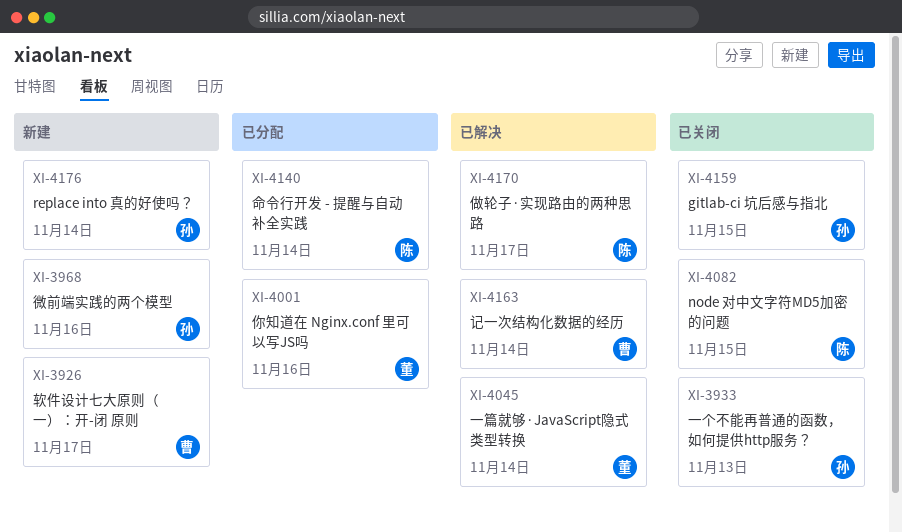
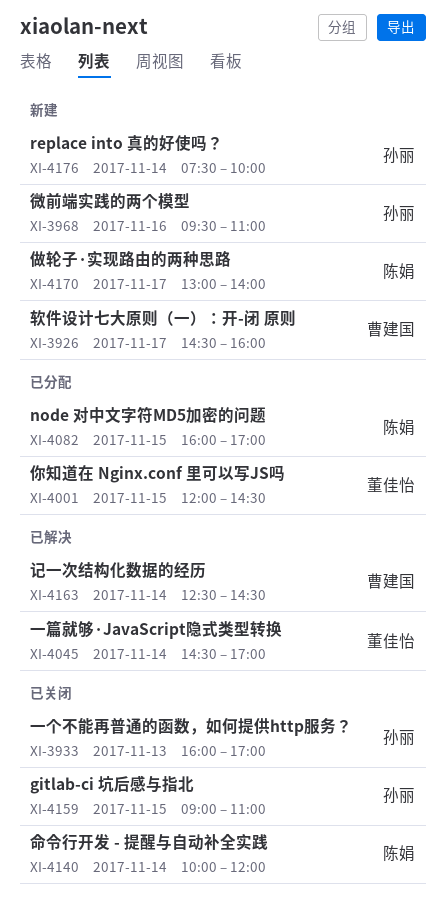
XI-4001, day: Nov 16 -> Nov 15
XI-4082, status: 已关闭 -> 已分配
XI-4140, status: 已分配 -> 已关闭
XI-4170, status: 已解决 -> 新建

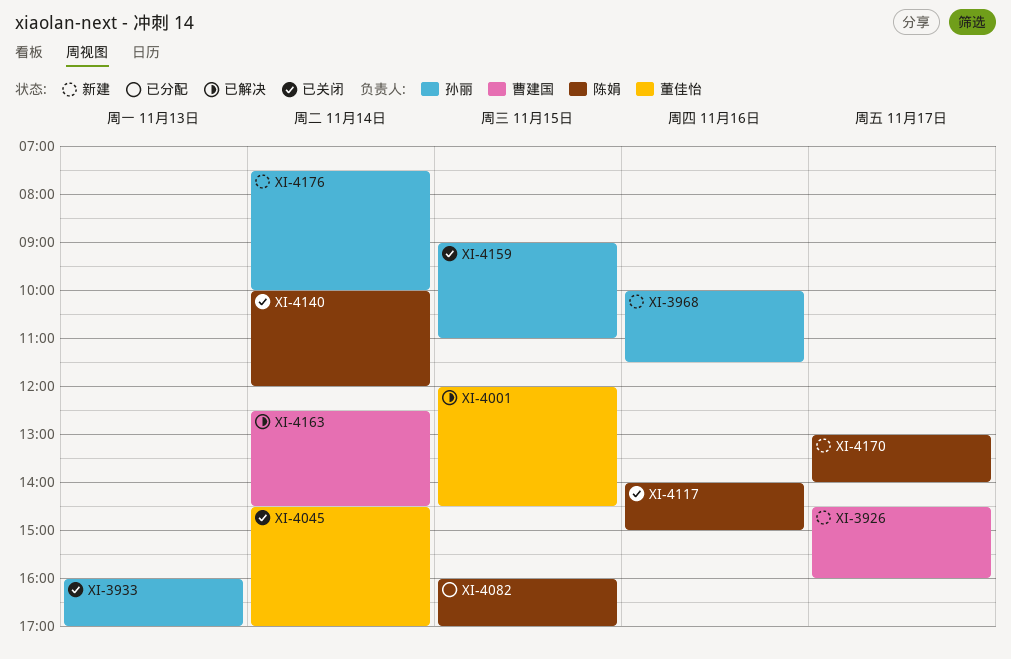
XI-3968, begins: 09:30 -> 10:00
XI-3968, ends: 11:00 -> 11:30
XI-4001, status: 已分配 -> 已解决
XI-4045, status: 已解决 -> 已关闭
XI-4117: none -> present

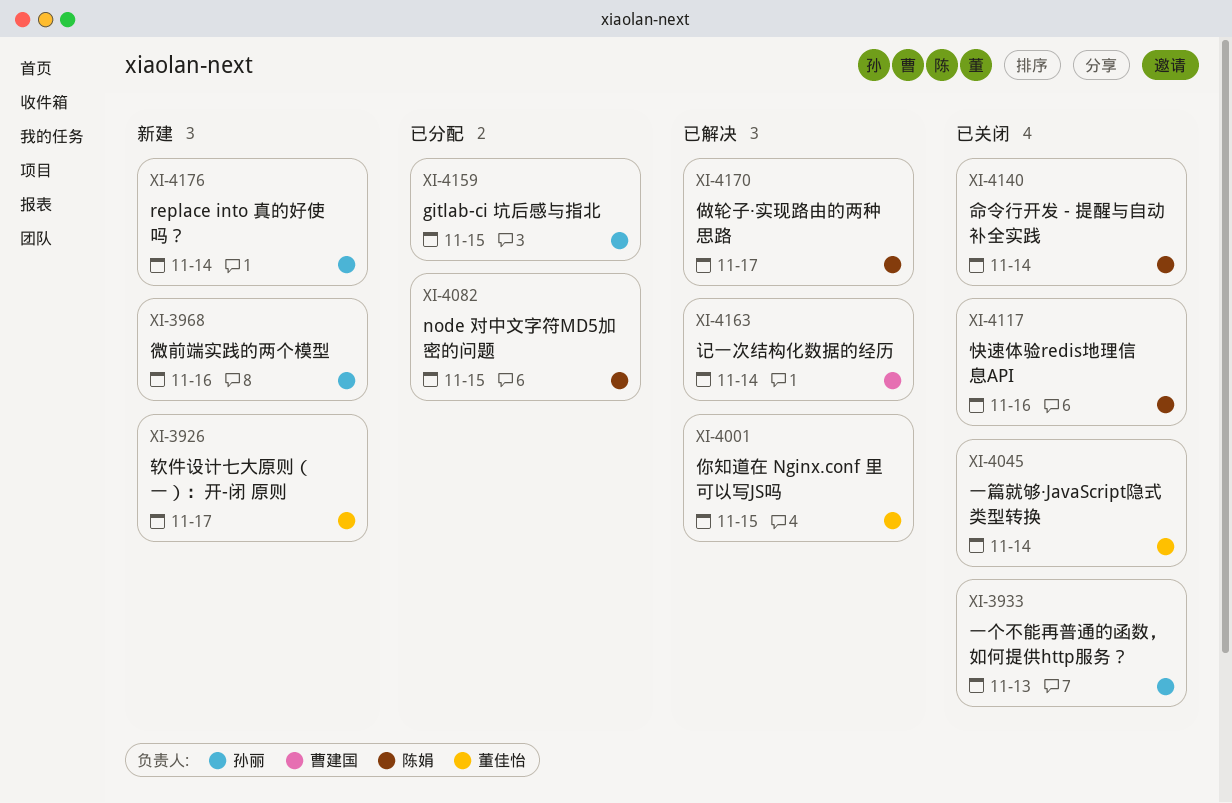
XI-3926, owner: 曹建国 -> 董佳怡
XI-4159, status: 已关闭 -> 已分配
XI-4170, status: 新建 -> 已解决

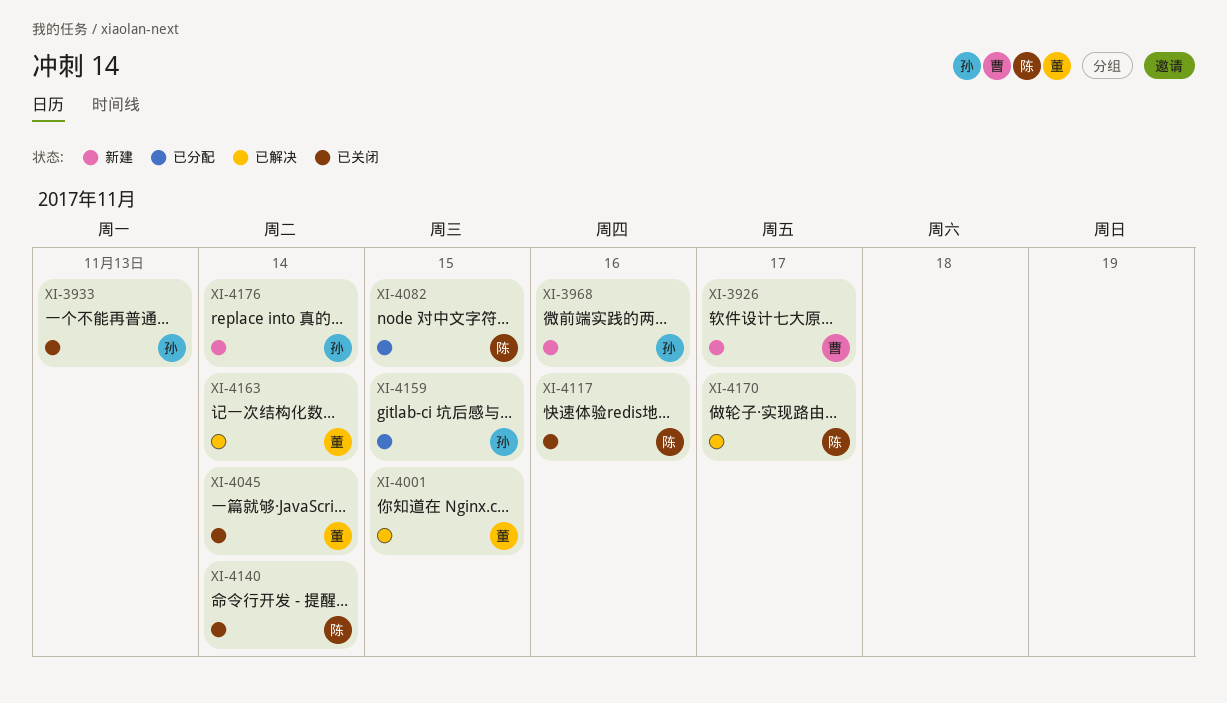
XI-3926, owner: 董佳怡 -> 曹建国
XI-4163, owner: 曹建国 -> 董佳怡

